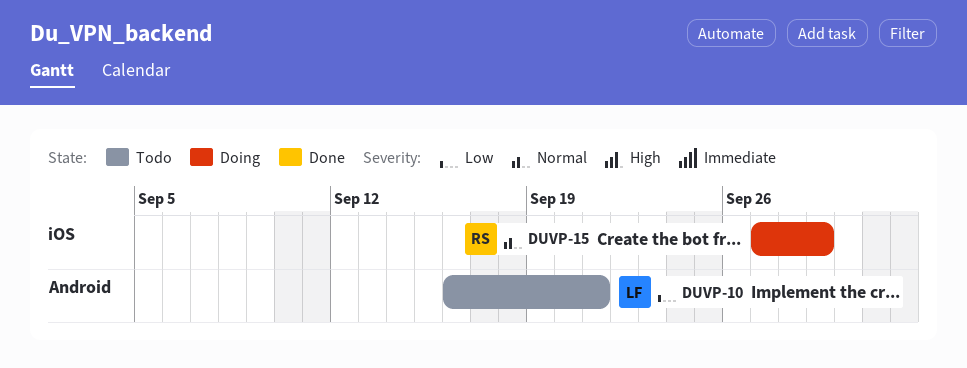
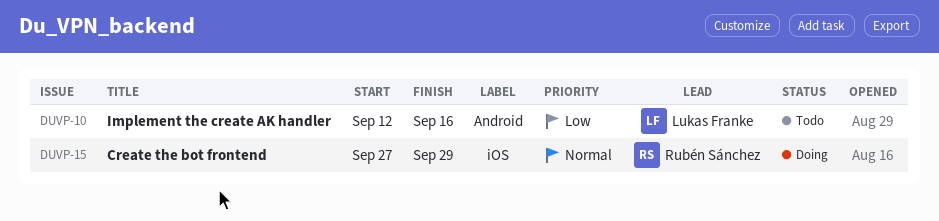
DUVP-10, start: Sep 16 -> Sep 12
DUVP-10, due: Sep 21 -> Sep 16

